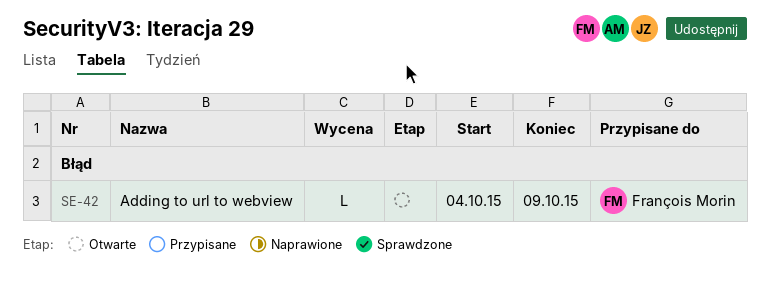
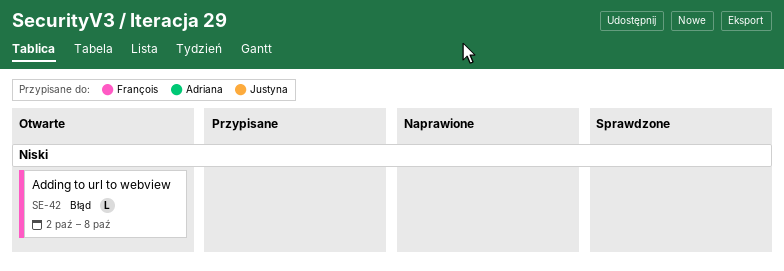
SE-42, start: Oct 4 -> Oct 2
SE-42, due: Oct 9 -> Oct 8

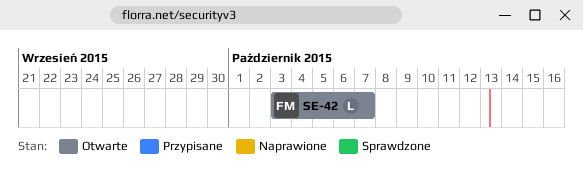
SE-42, start: Oct 2 -> Oct 3
SE-42, due: Oct 8 -> Oct 7

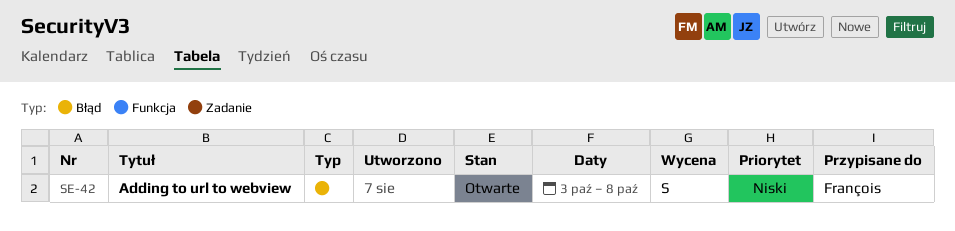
SE-42, estimate: L -> S
SE-42, due: Oct 7 -> Oct 8

